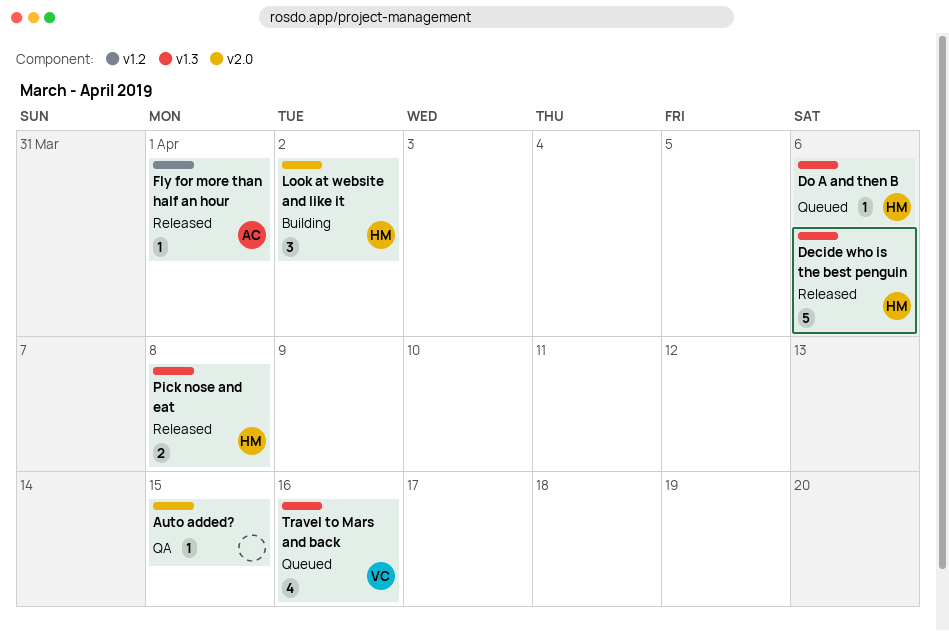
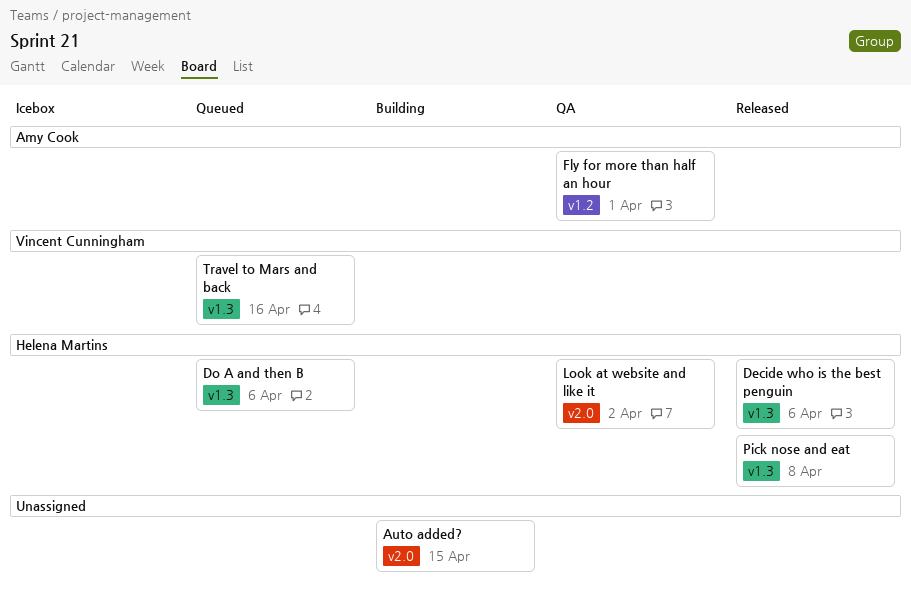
Auto added?, status: QA -> Building
Fly for more than half an hour, status: Released -> QA
Look at website and like it, status: Building -> QA

